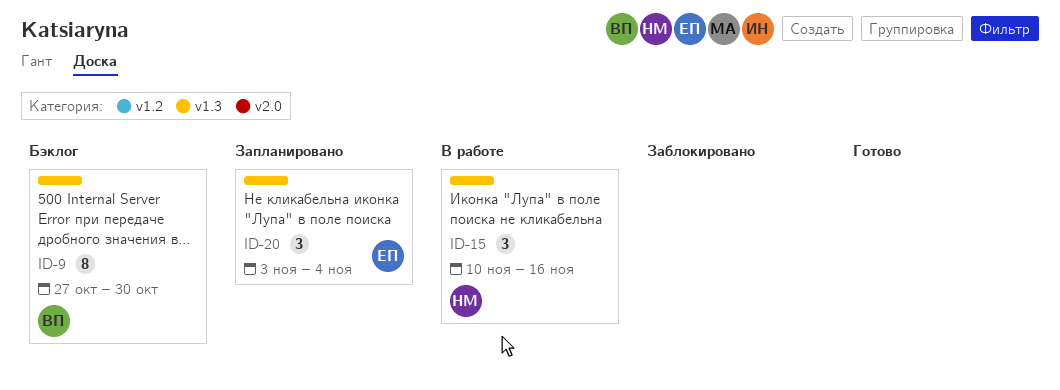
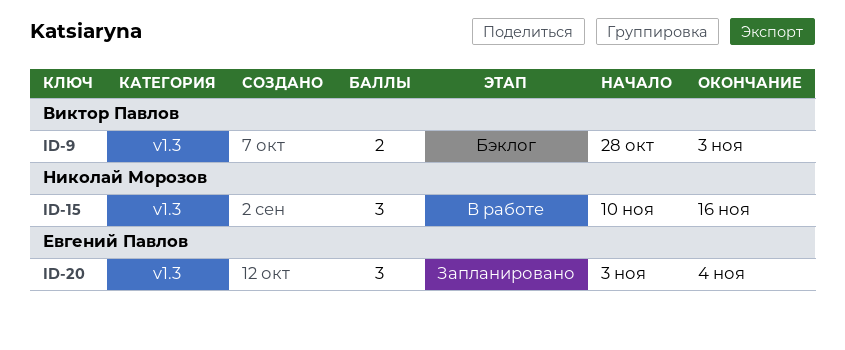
ID-9, estimate: 8 -> 2
ID-9, start: Oct 27 -> Oct 28
ID-9, due: Oct 30 -> Nov 3

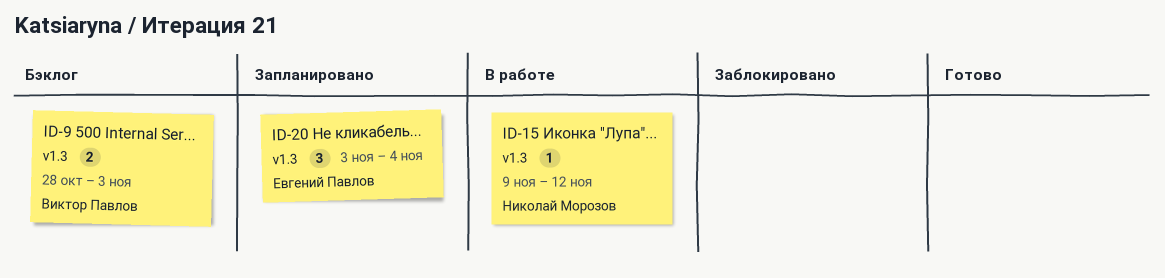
ID-15, estimate: 3 -> 1
ID-15, start: Nov 10 -> Nov 9
ID-15, due: Nov 16 -> Nov 12

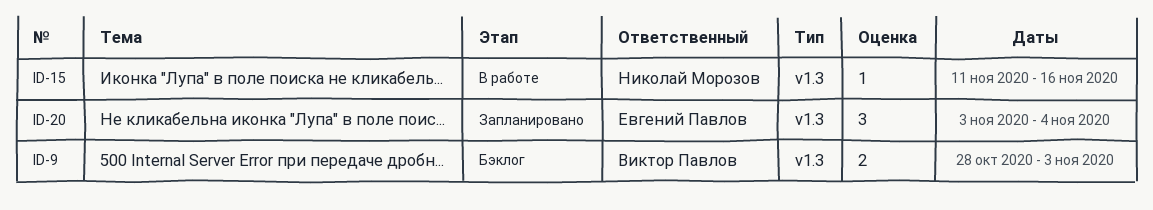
ID-15, start: Nov 9 -> Nov 11
ID-15, due: Nov 12 -> Nov 16

